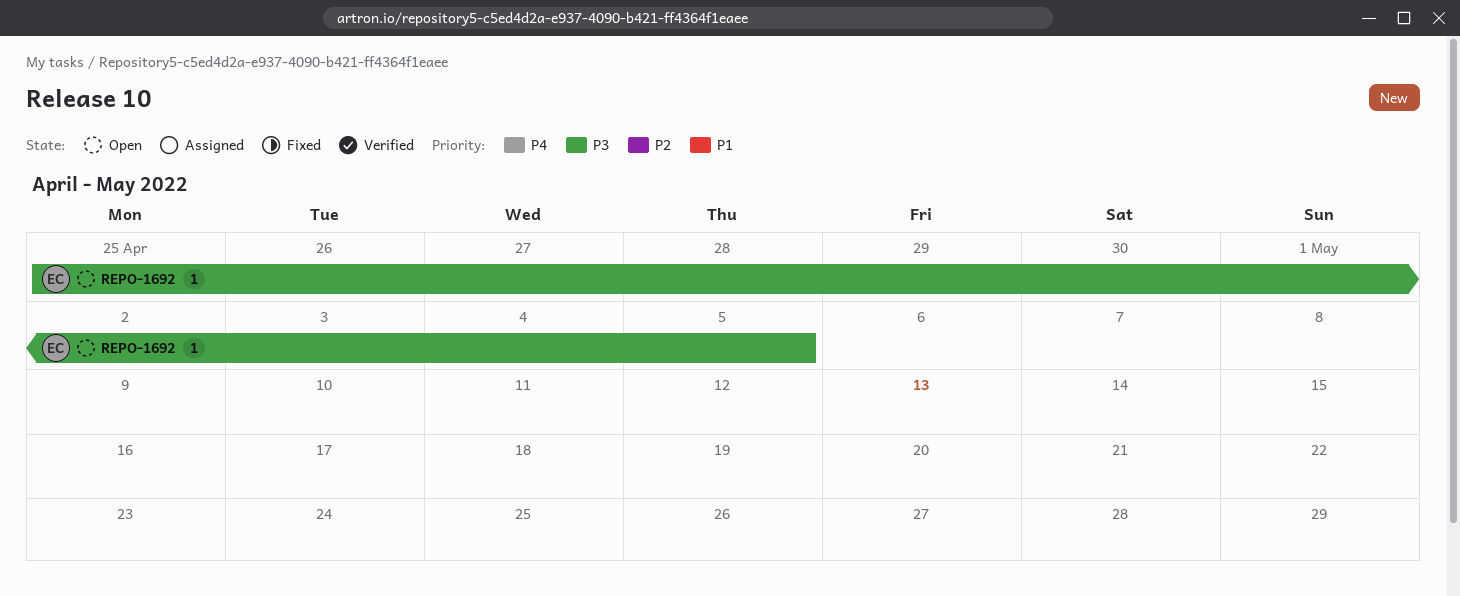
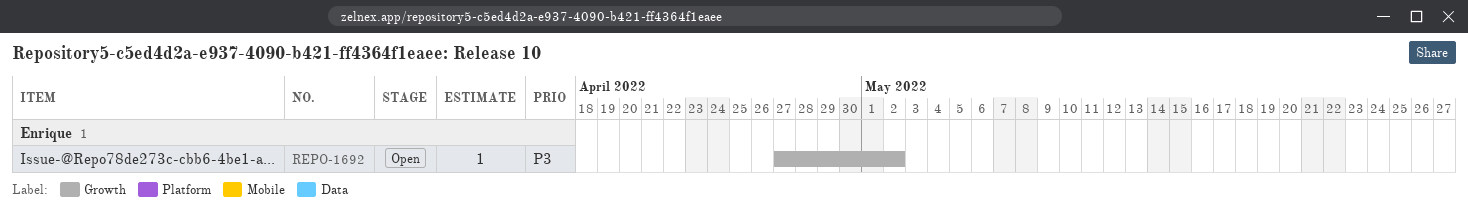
REPO-1692, start: Apr 25 -> Apr 27
REPO-1692, due: May 5 -> May 2

